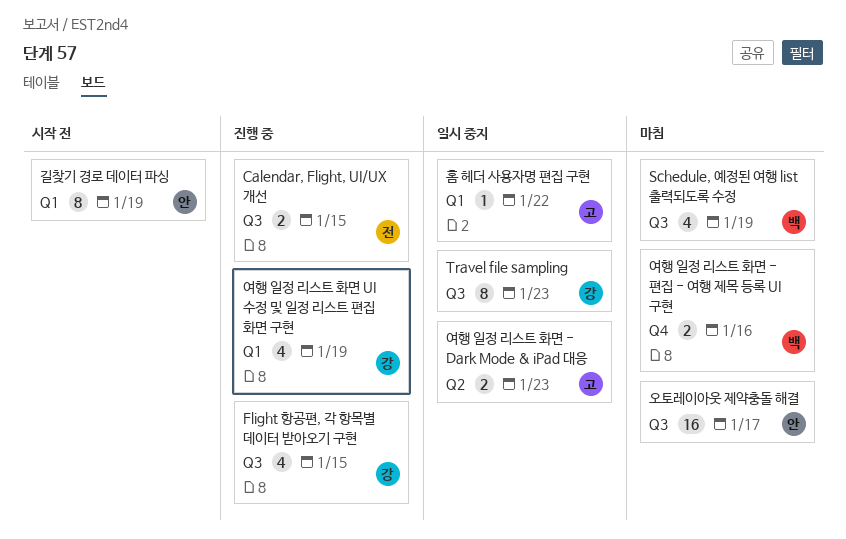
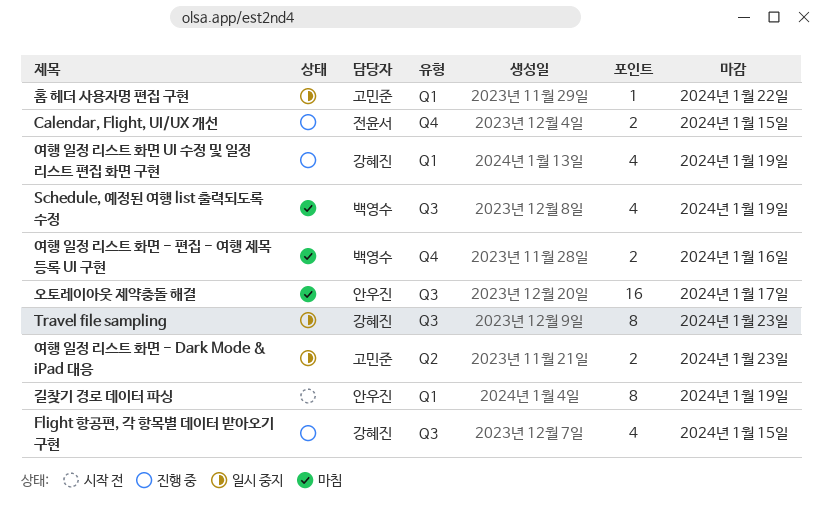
Calendar, Flight, UI/UX 개선, label: Q3 -> Q4

